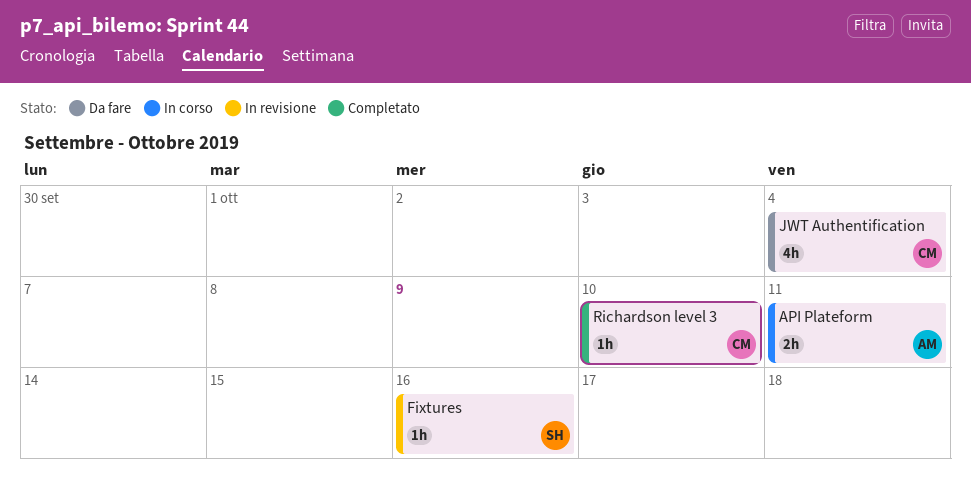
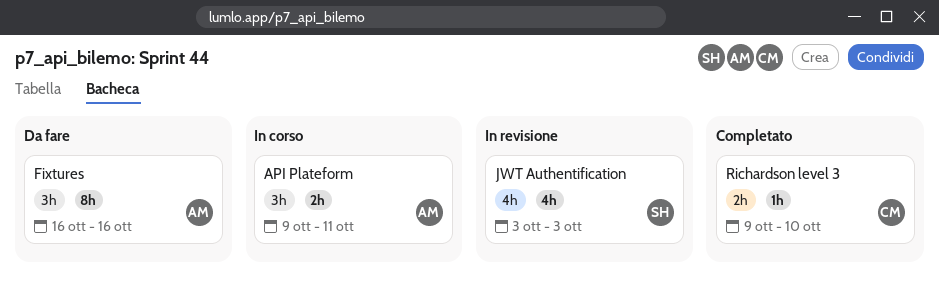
Fixtures, status: In revisione -> Da fare
Fixtures, owner: SH -> AM
Fixtures, estimate: 1h -> 8h
JWT Authentification, status: Da fare -> In revisione
JWT Authentification, owner: CM -> SH
JWT Authentification, due: Oct 4 -> Oct 3

